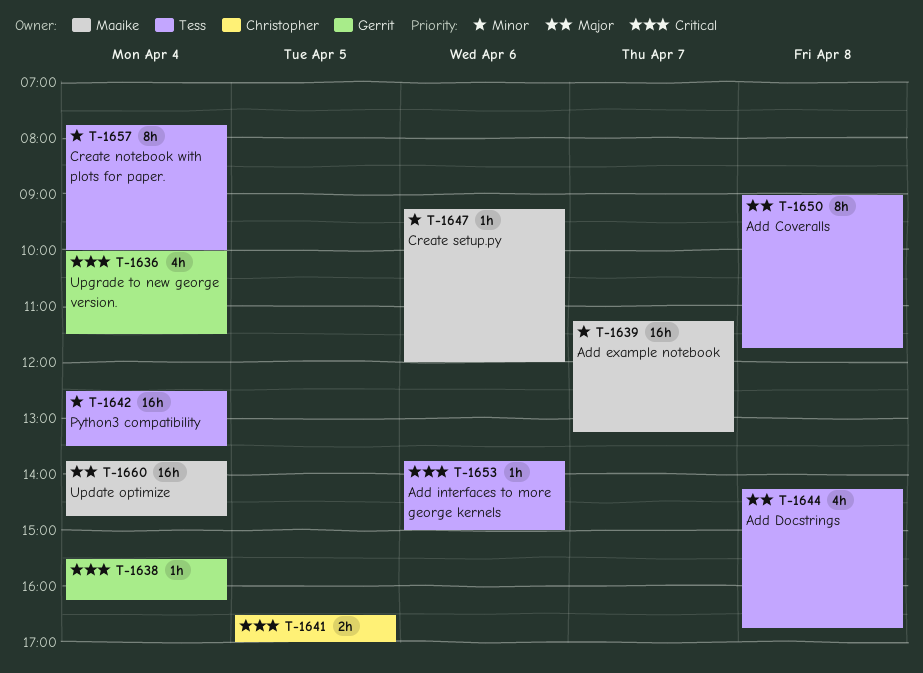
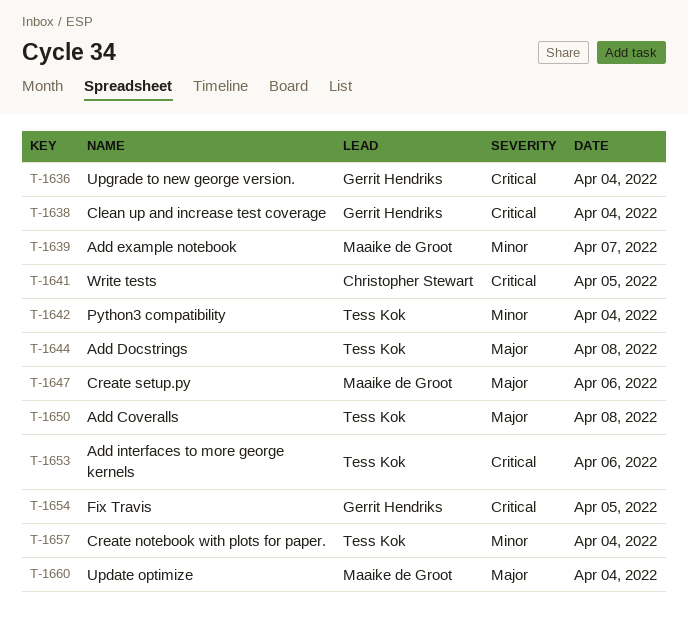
T-1647, priority: Minor -> Major
T-1654: none -> present

